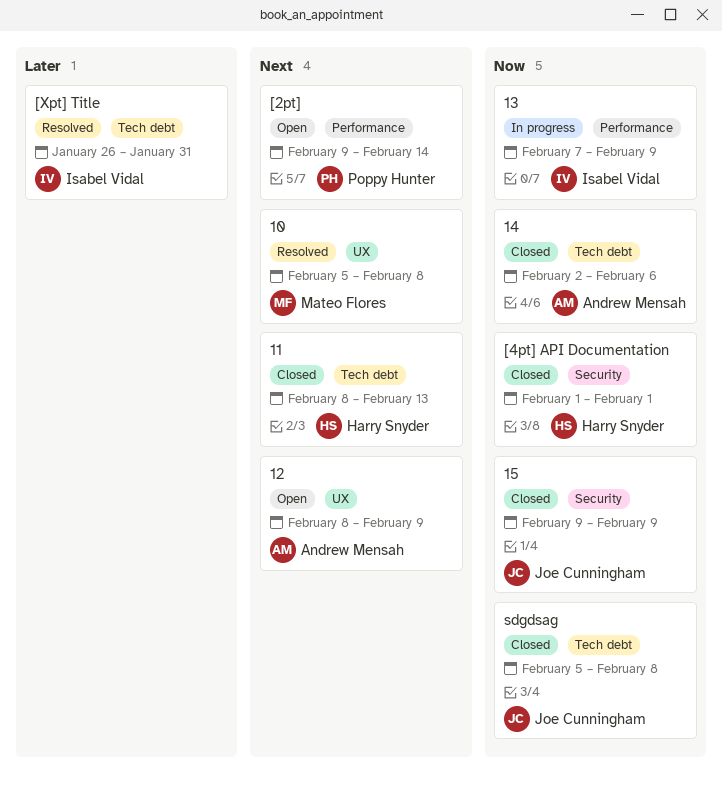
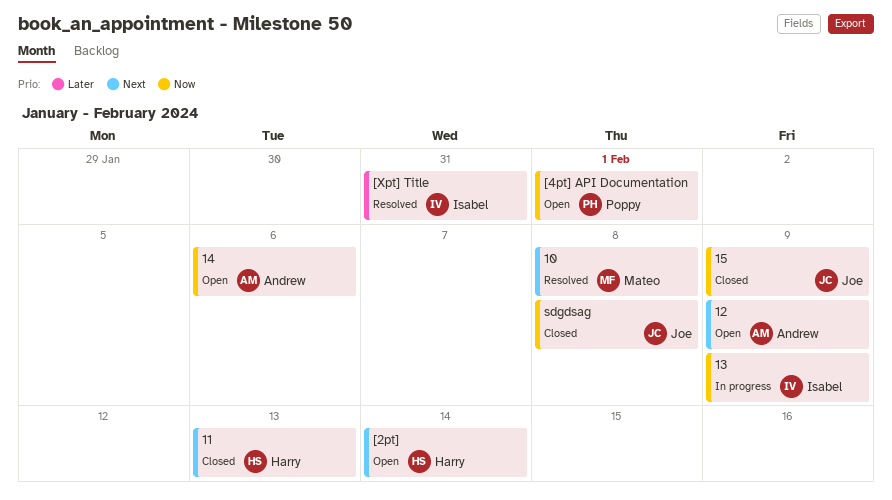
14, status: Closed -> Open
[2pt], owner: Poppy Hunter -> Harry Snyder
[4pt] API Documentation, status: Closed -> Open
[4pt] API Documentation, owner: Harry Snyder -> Poppy Hunter

